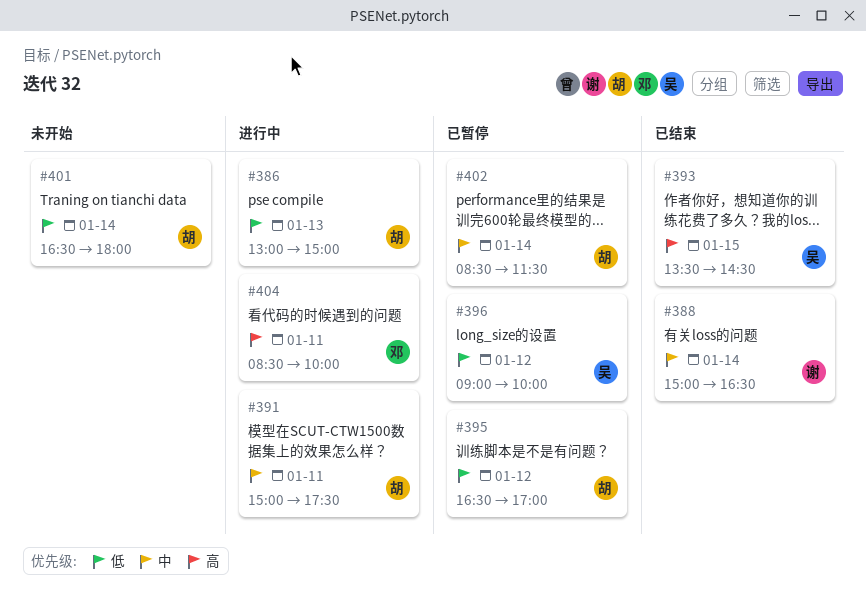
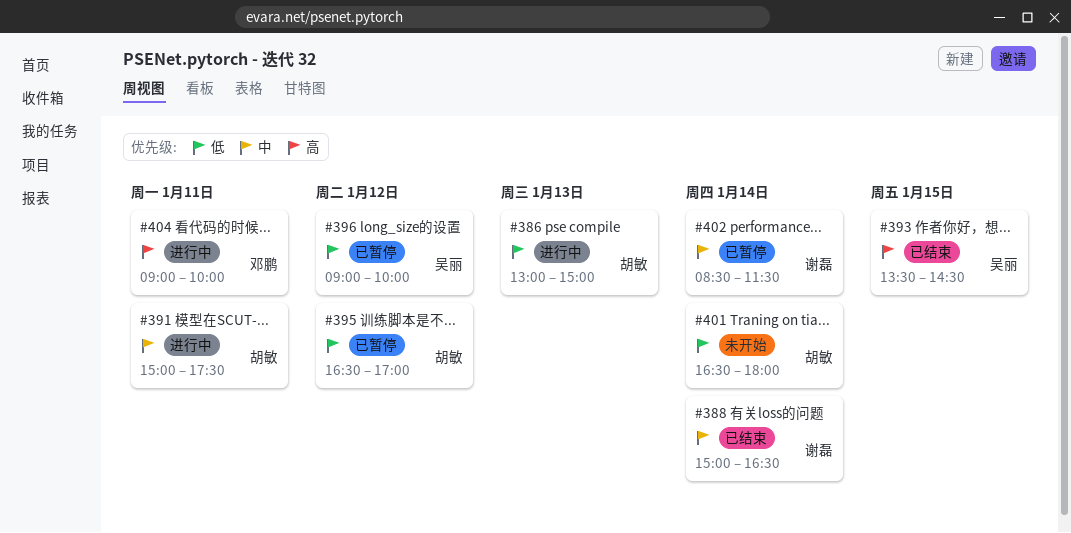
#402, owner: 胡敏 -> 谢磊
#404, begins: 08:30 -> 09:00

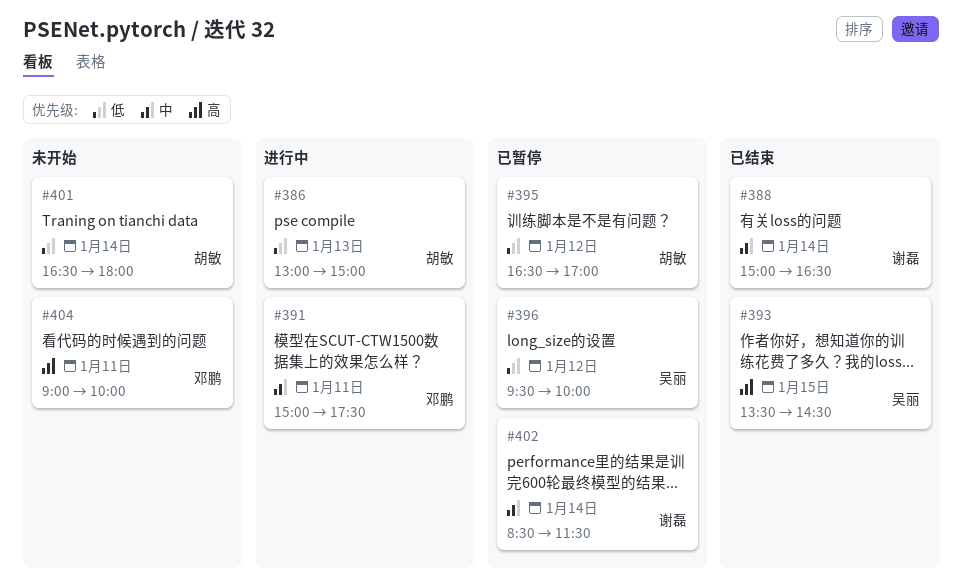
#391, owner: 胡敏 -> 邓鹏
#396, begins: 09:00 -> 09:30
#404, status: 进行中 -> 未开始

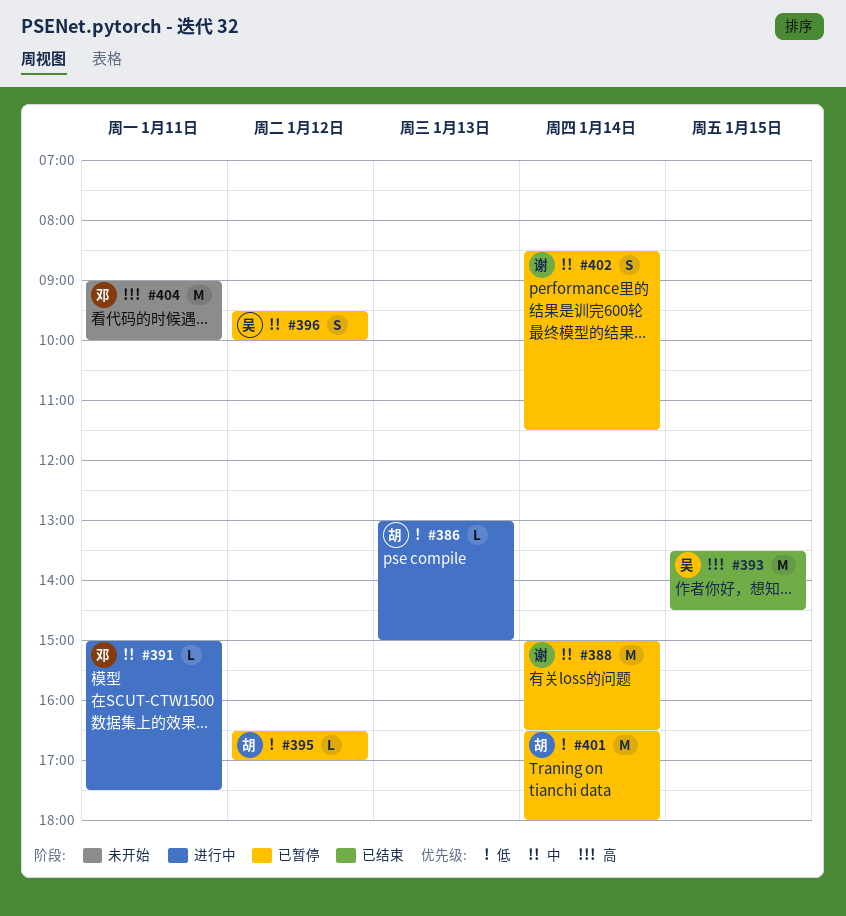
#388, status: 已结束 -> 已暂停
#396, priority: 低 -> 中
#401, status: 未开始 -> 已暂停

